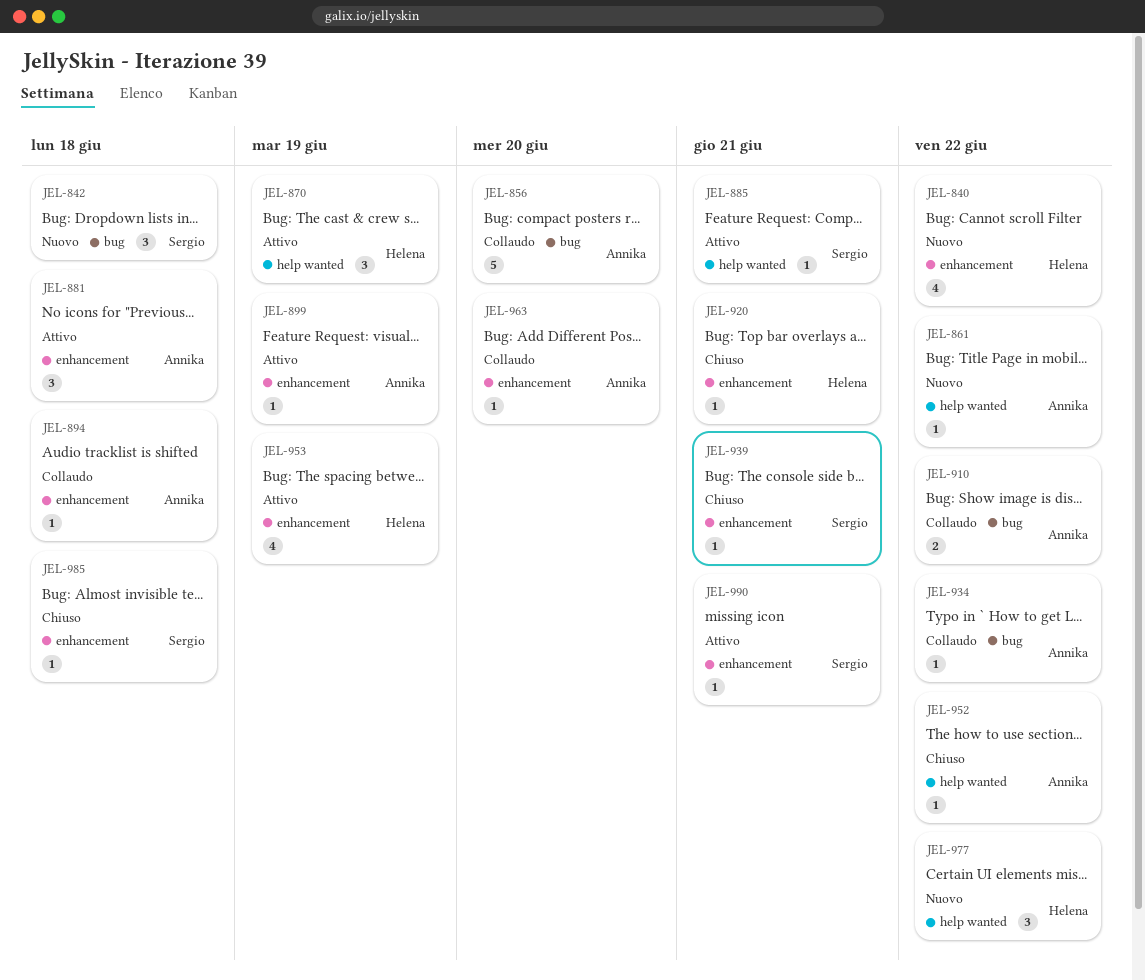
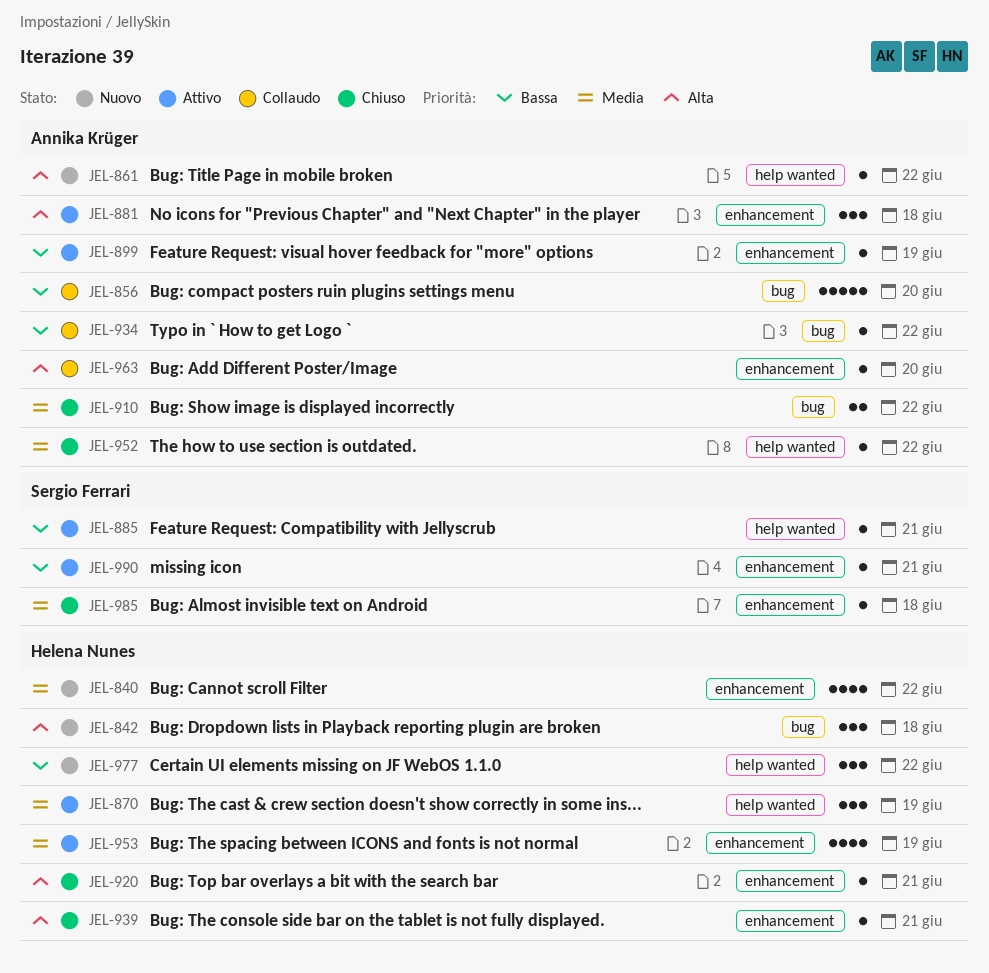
JEL-842, owner: Sergio Ferrari -> Helena Nunes
JEL-894: present -> none
JEL-910, status: Collaudo -> Chiuso
JEL-939, owner: Sergio Ferrari -> Helena Nunes

